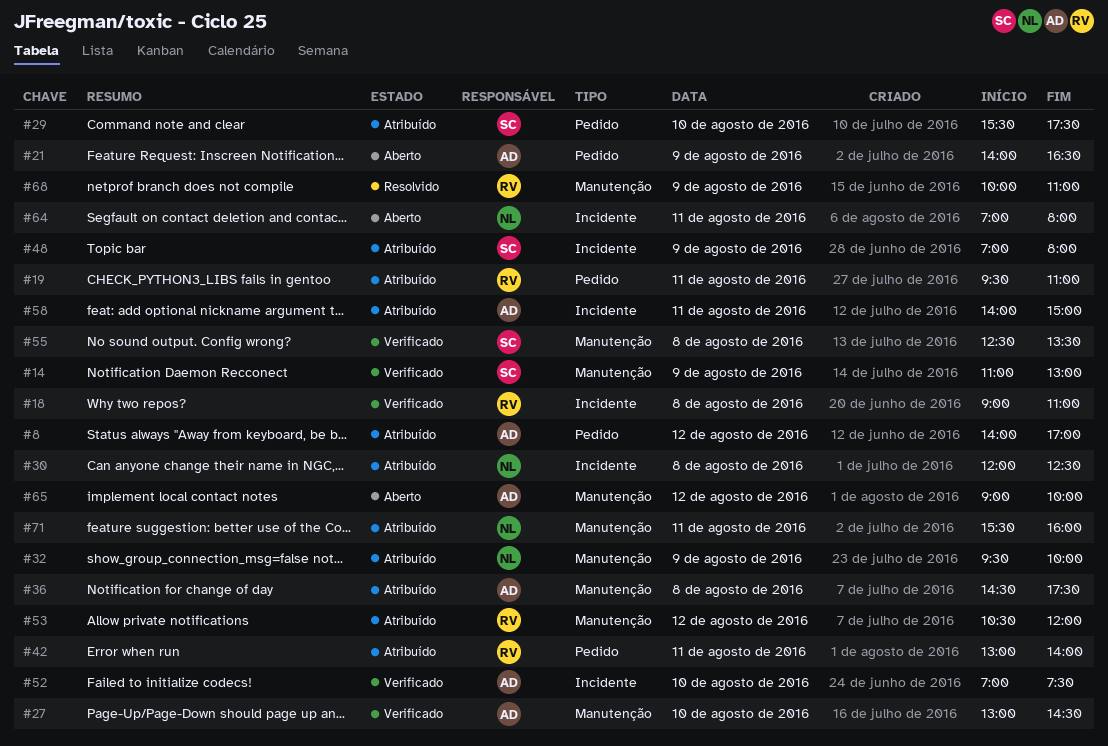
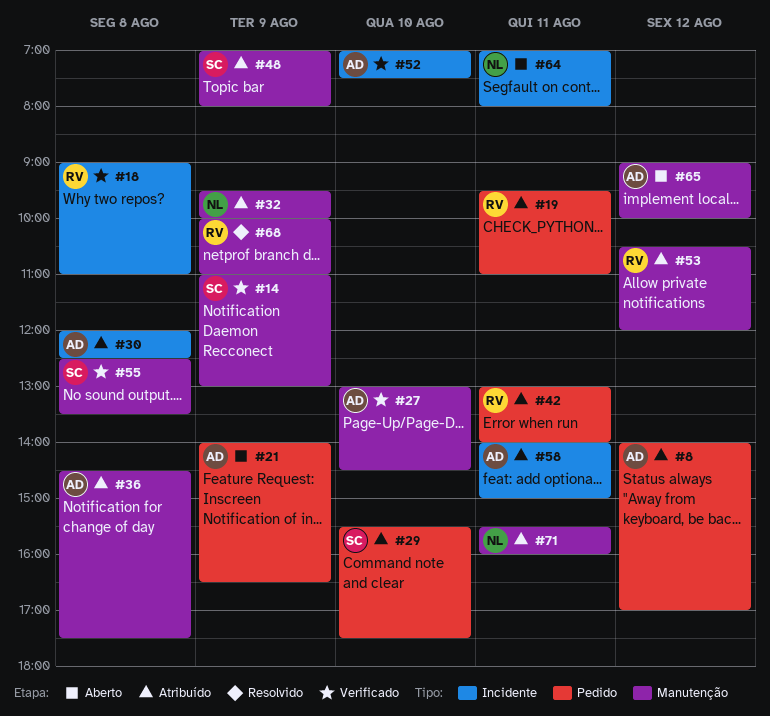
#30, owner: NL -> AD
#48, label: Incidente -> Manutenção

